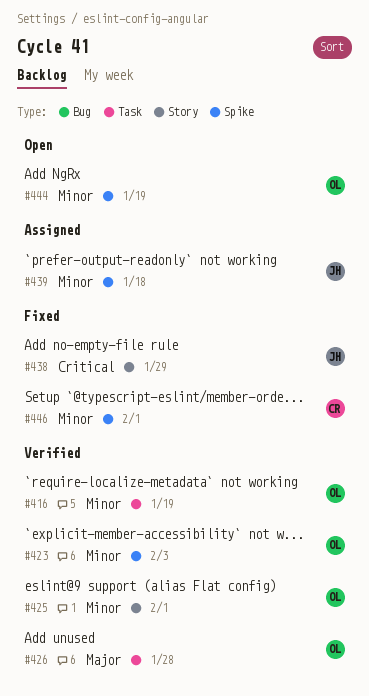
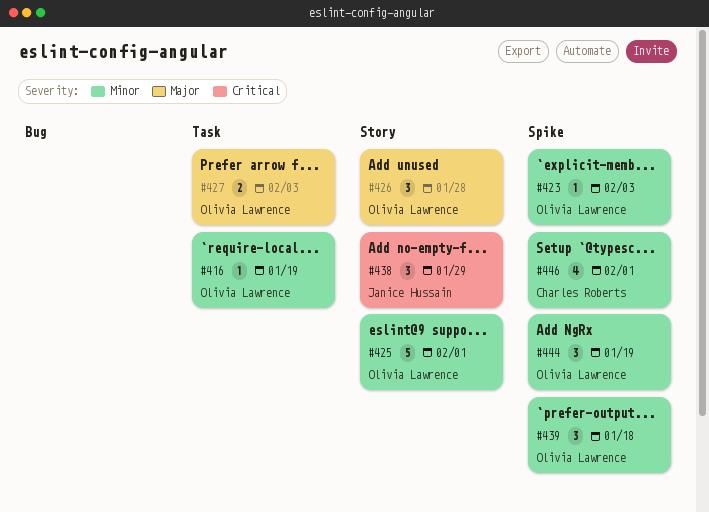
#426, label: Task -> Story
#427: none -> present
#439, owner: Janice Hussain -> Olivia Lawrence

